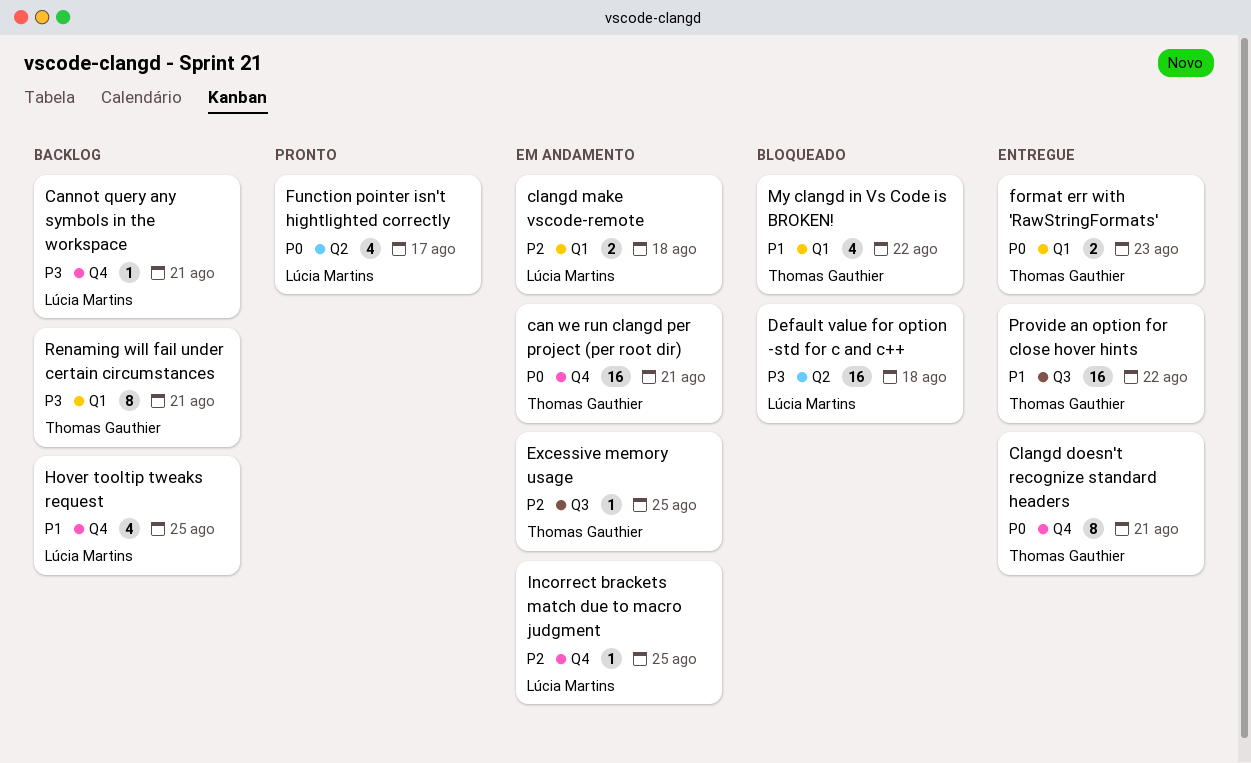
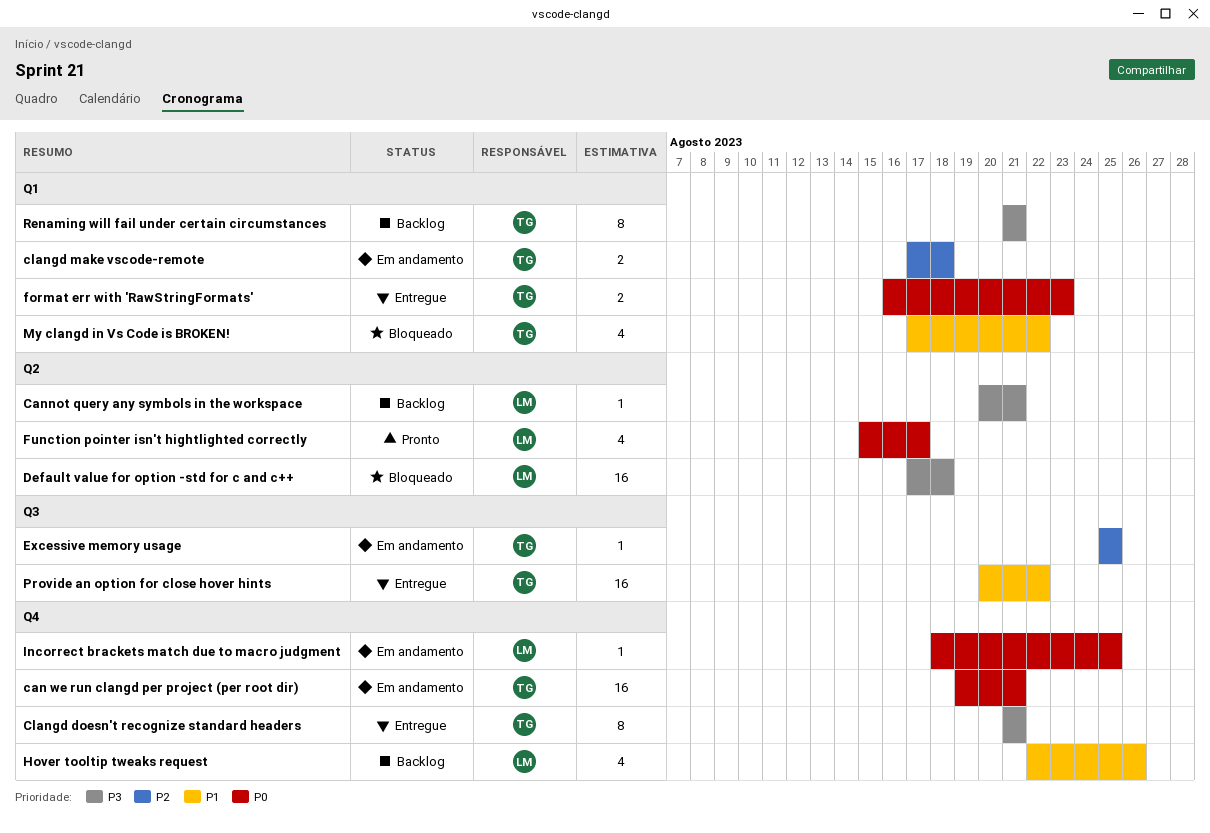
Cannot query any symbols in the workspace, label: Q4 -> Q2
Clangd doesn't recognize standard headers, priority: P0 -> P3
clangd make vscode-remote, owner: Lúcia Martins -> Thomas Gauthier
Hover tooltip tweaks request, due: Aug 25 -> Aug 26
Incorrect brackets match due to macro judgment, priority: P2 -> P0

